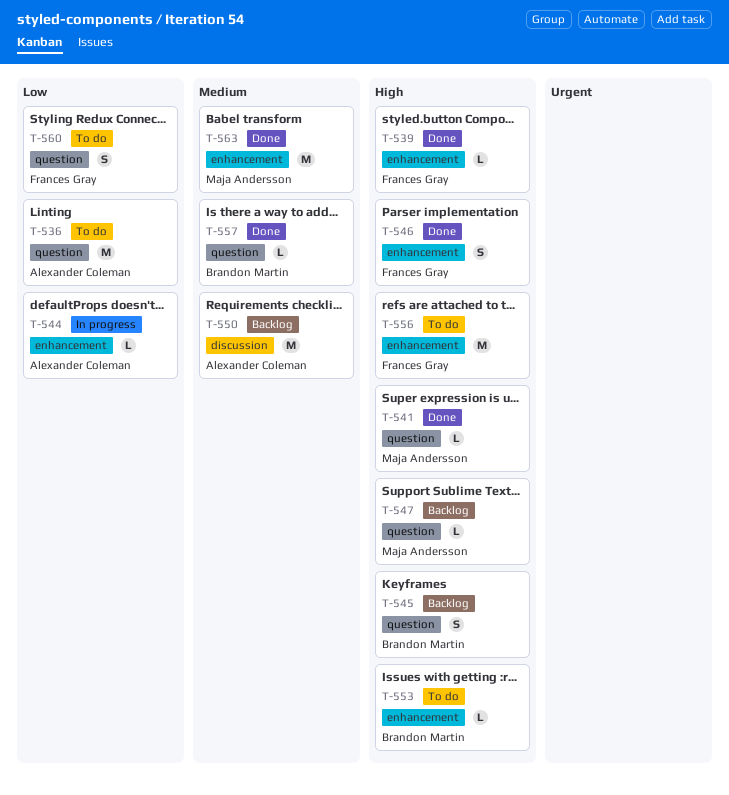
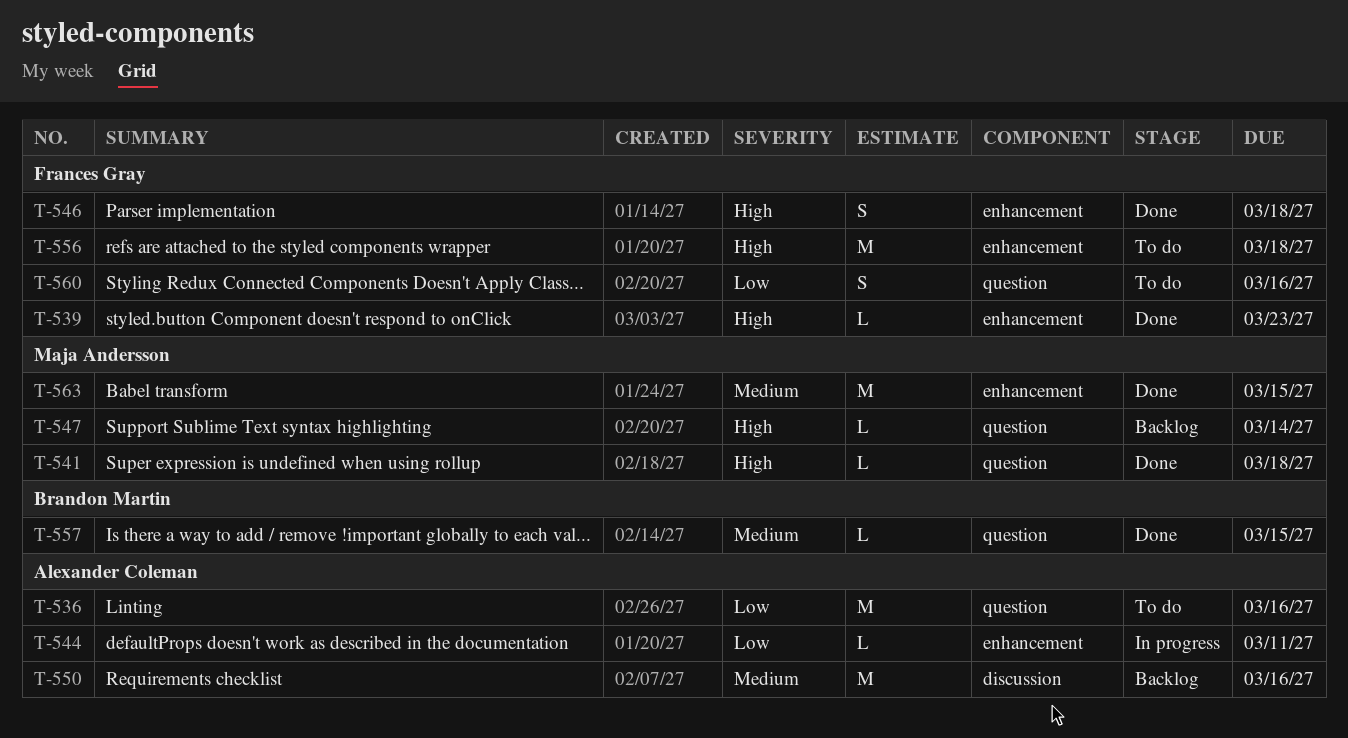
T-545: present -> none
T-553: present -> none

